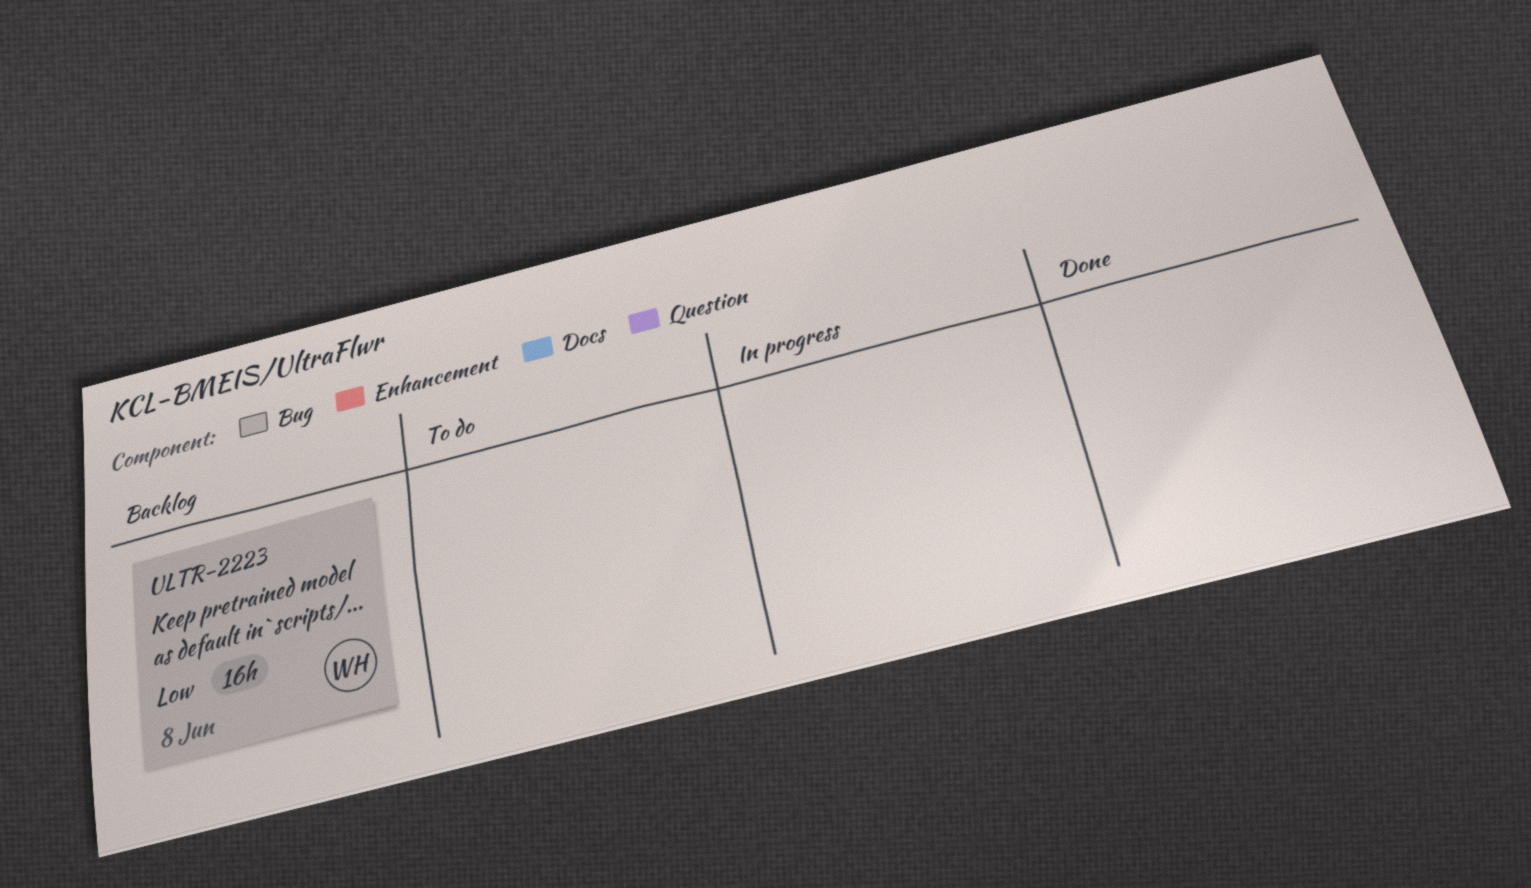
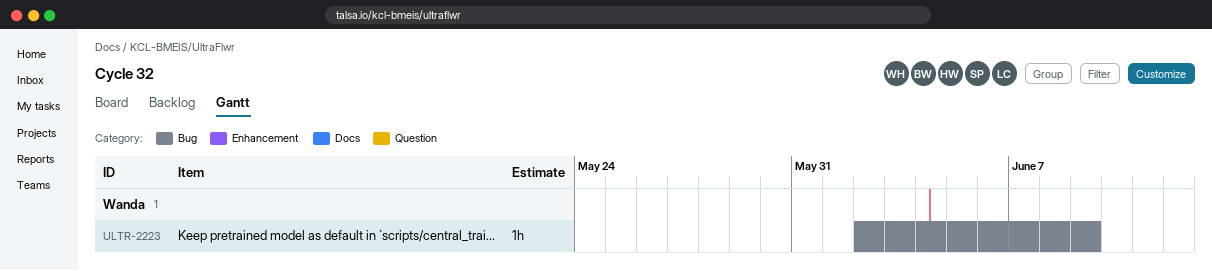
ULTR-2223, estimate: 16h -> 1h
ULTR-2223, due: Jun 8 -> Jun 9

